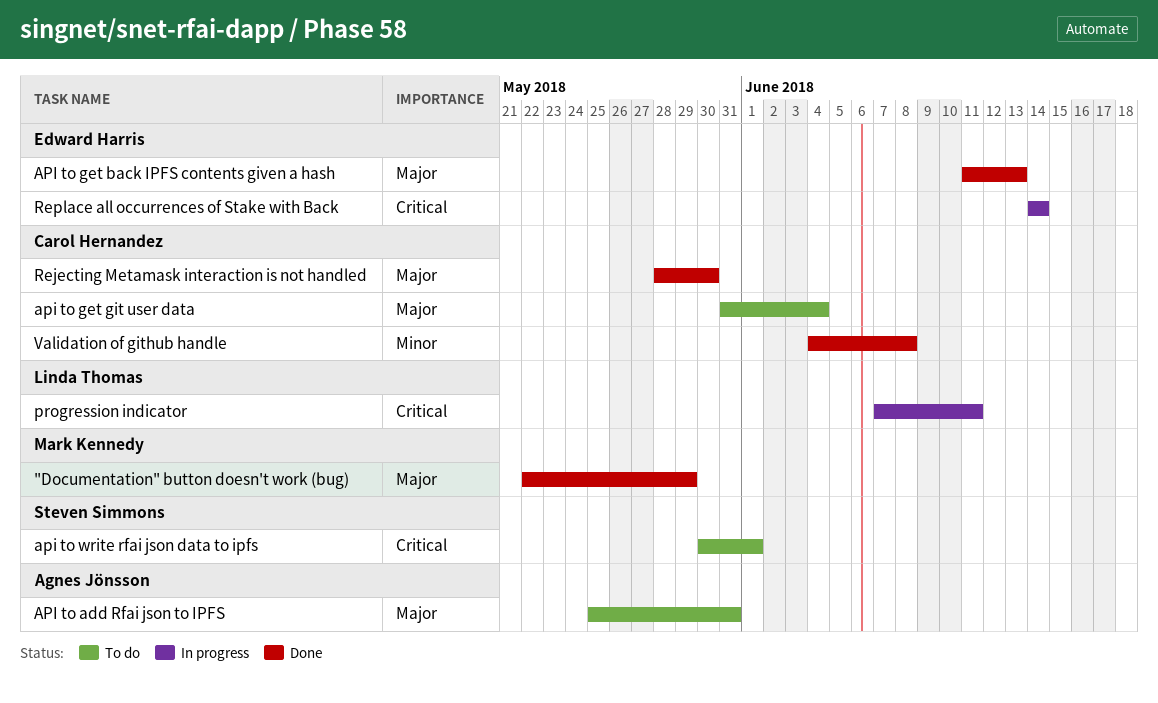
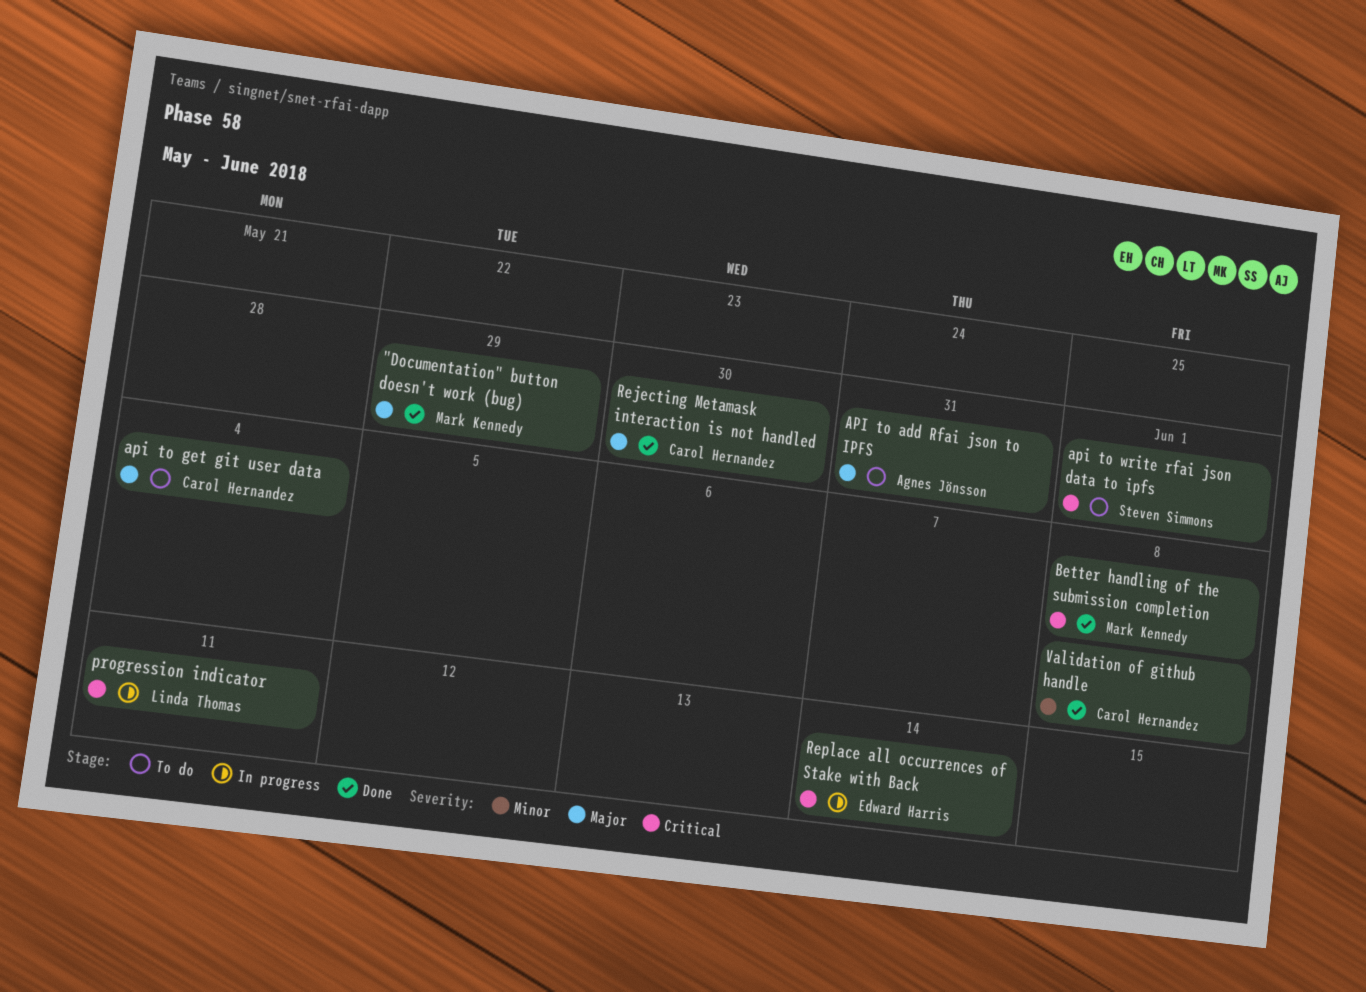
API to get back IPFS contents given a hash: present -> none
Better handling of the submission completion: none -> present

